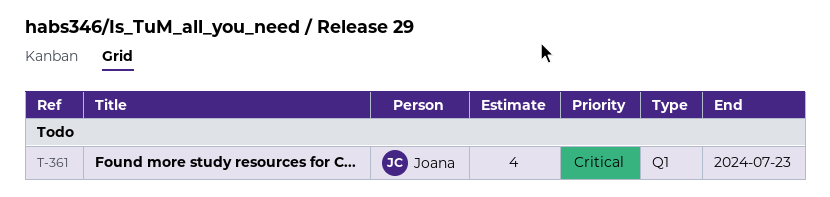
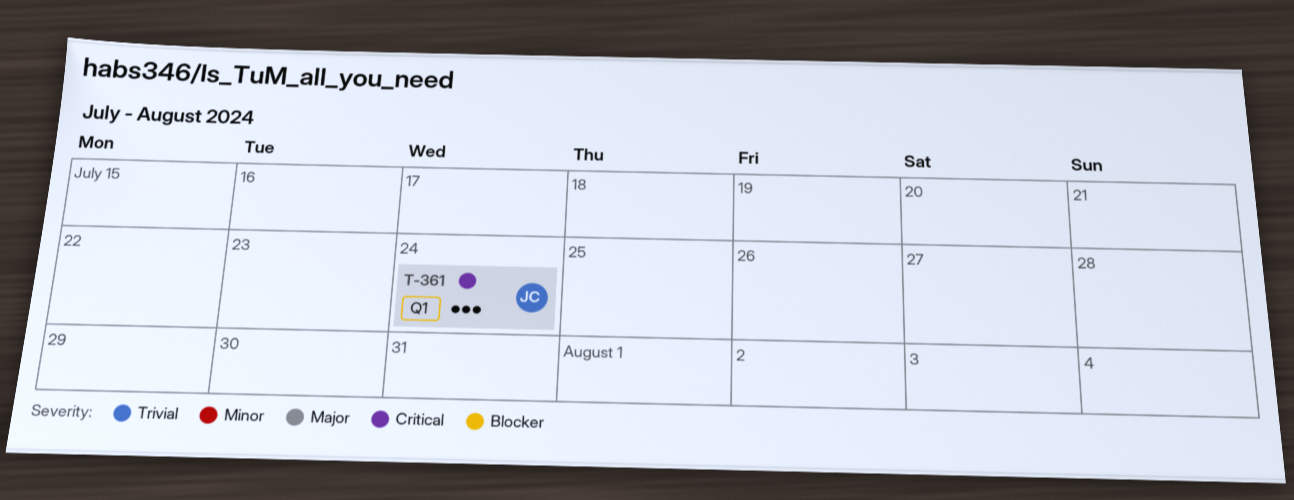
T-361, estimate: 4 -> 3
T-361, due: Jul 23 -> Jul 24

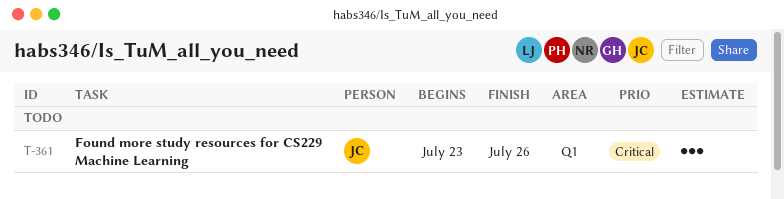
T-361, due: Jul 24 -> Jul 26

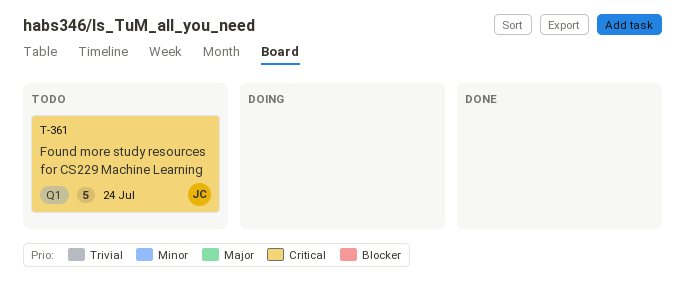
T-361, estimate: 3 -> 5
T-361, due: Jul 26 -> Jul 24

